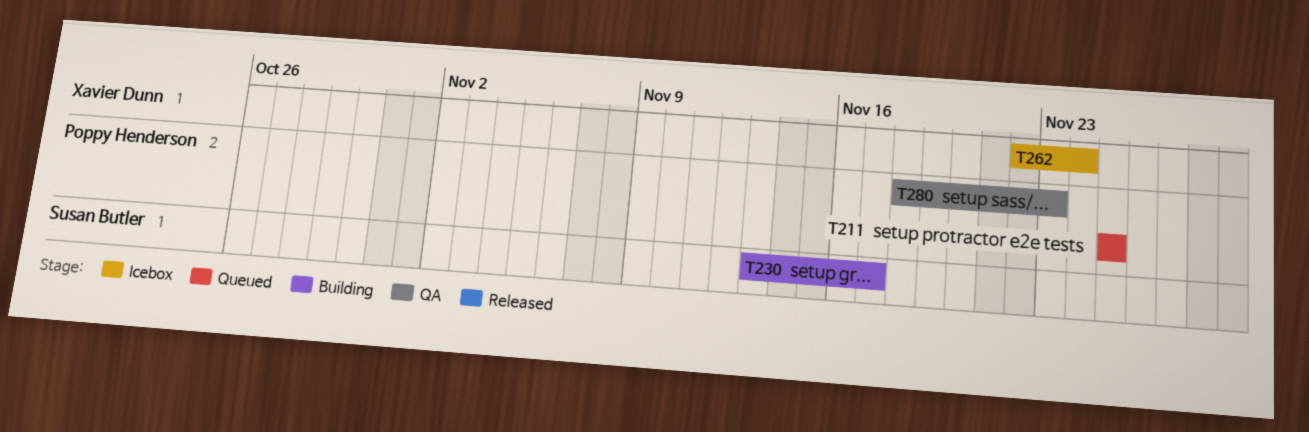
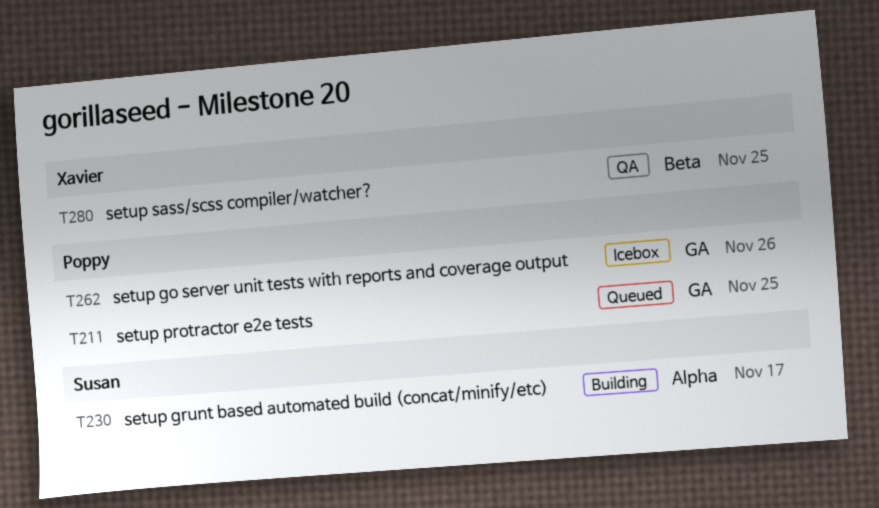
T262, owner: Xavier Dunn -> Poppy Henderson
T262, due: Nov 24 -> Nov 26
T280, owner: Poppy Henderson -> Xavier Dunn
T280, due: Nov 23 -> Nov 25

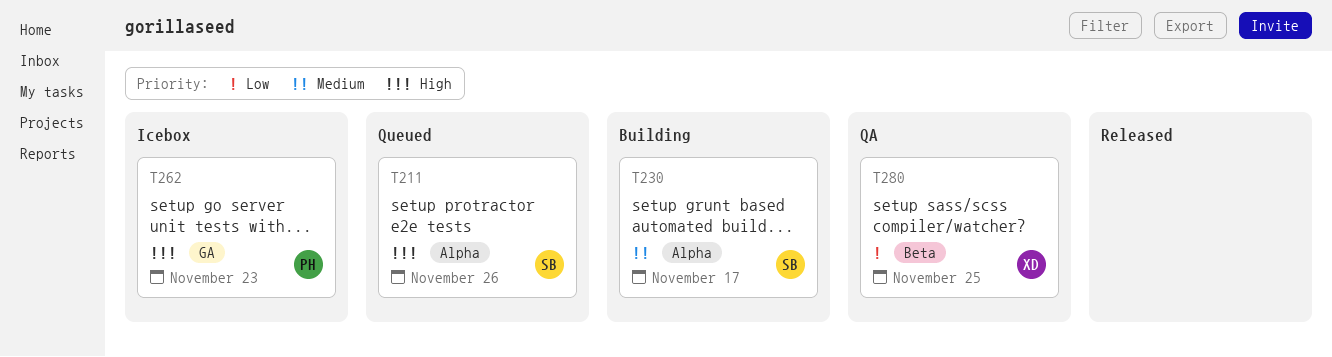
T211, owner: Poppy -> Susan
T211, label: GA -> Alpha
T211, due: Nov 25 -> Nov 26
T262, due: Nov 26 -> Nov 23

